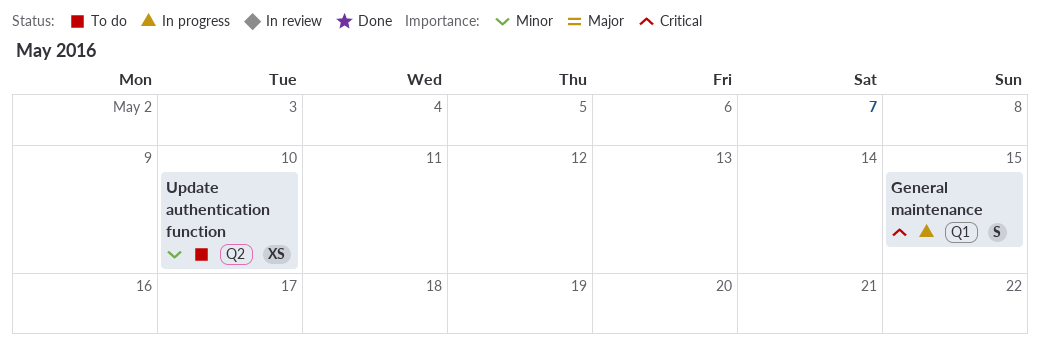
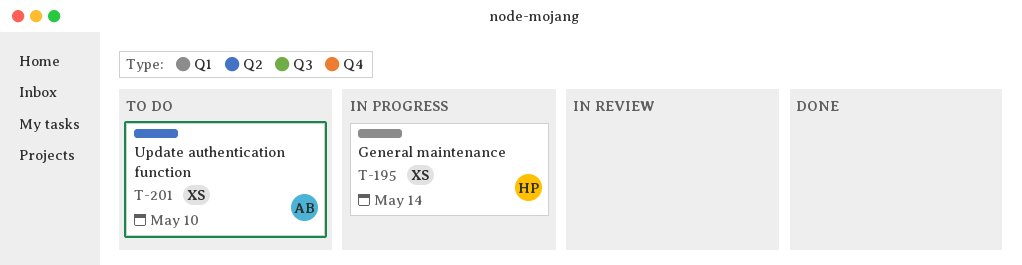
General maintenance, estimate: S -> XS
General maintenance, due: May 15 -> May 14

